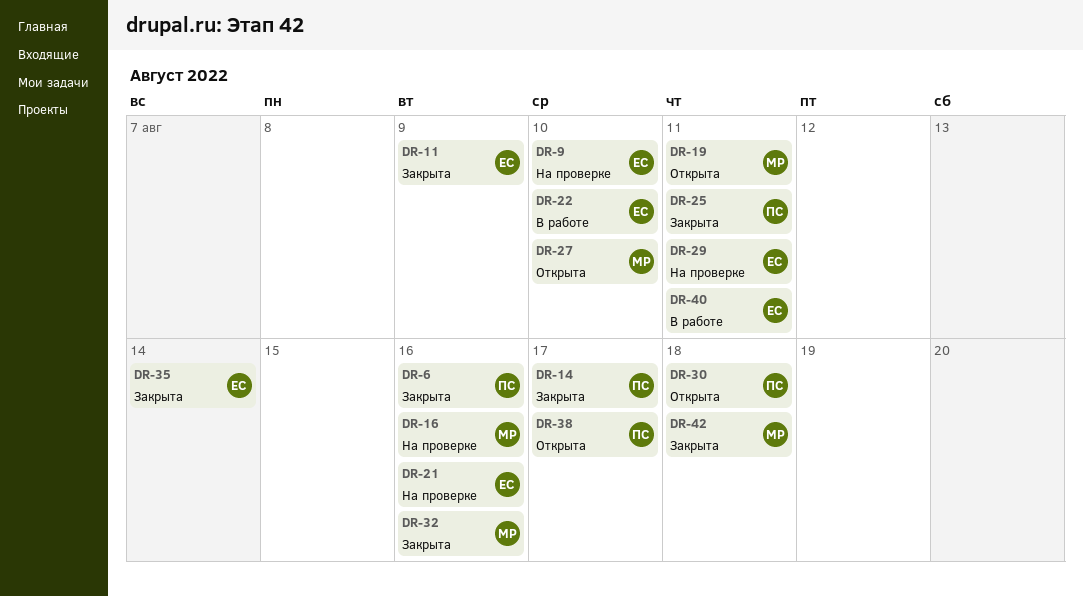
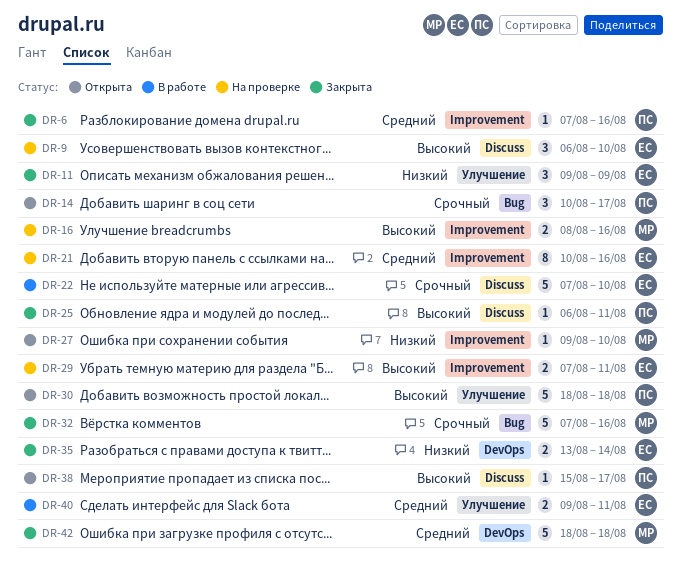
DR-14, status: Закрыта -> Открыта
DR-19: present -> none

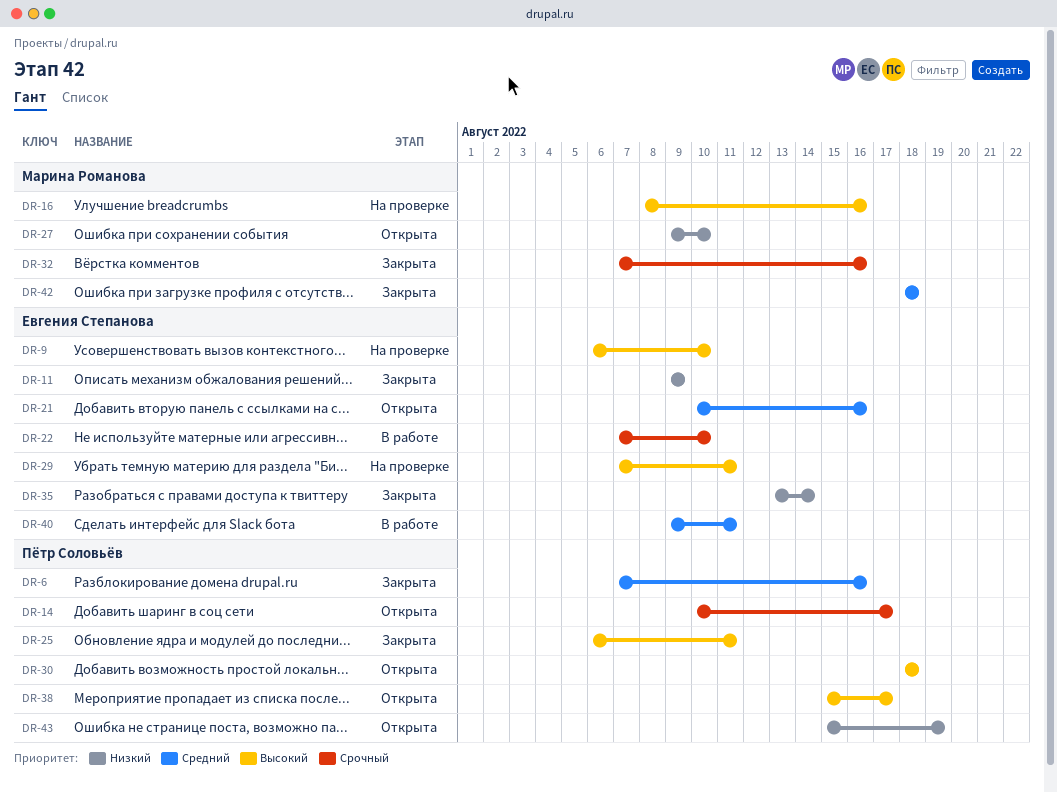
DR-21, status: На проверке -> Открыта
DR-43: none -> present

